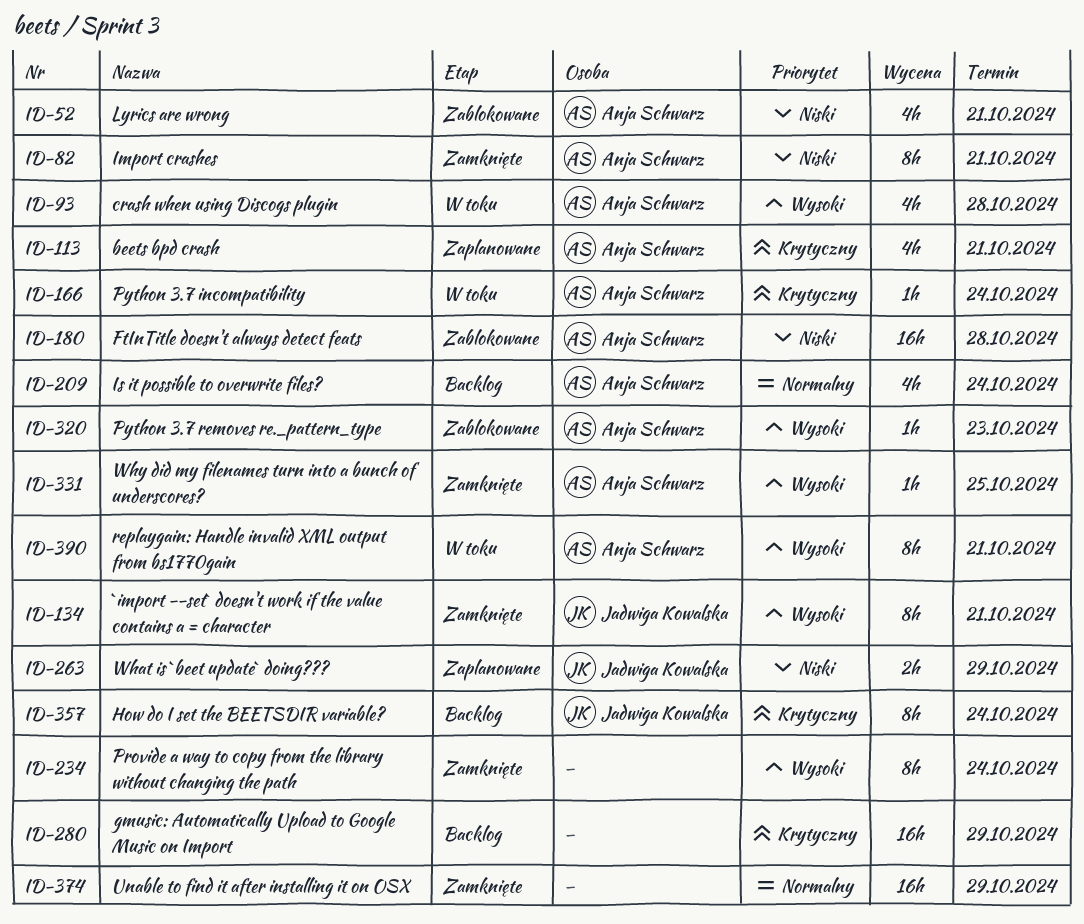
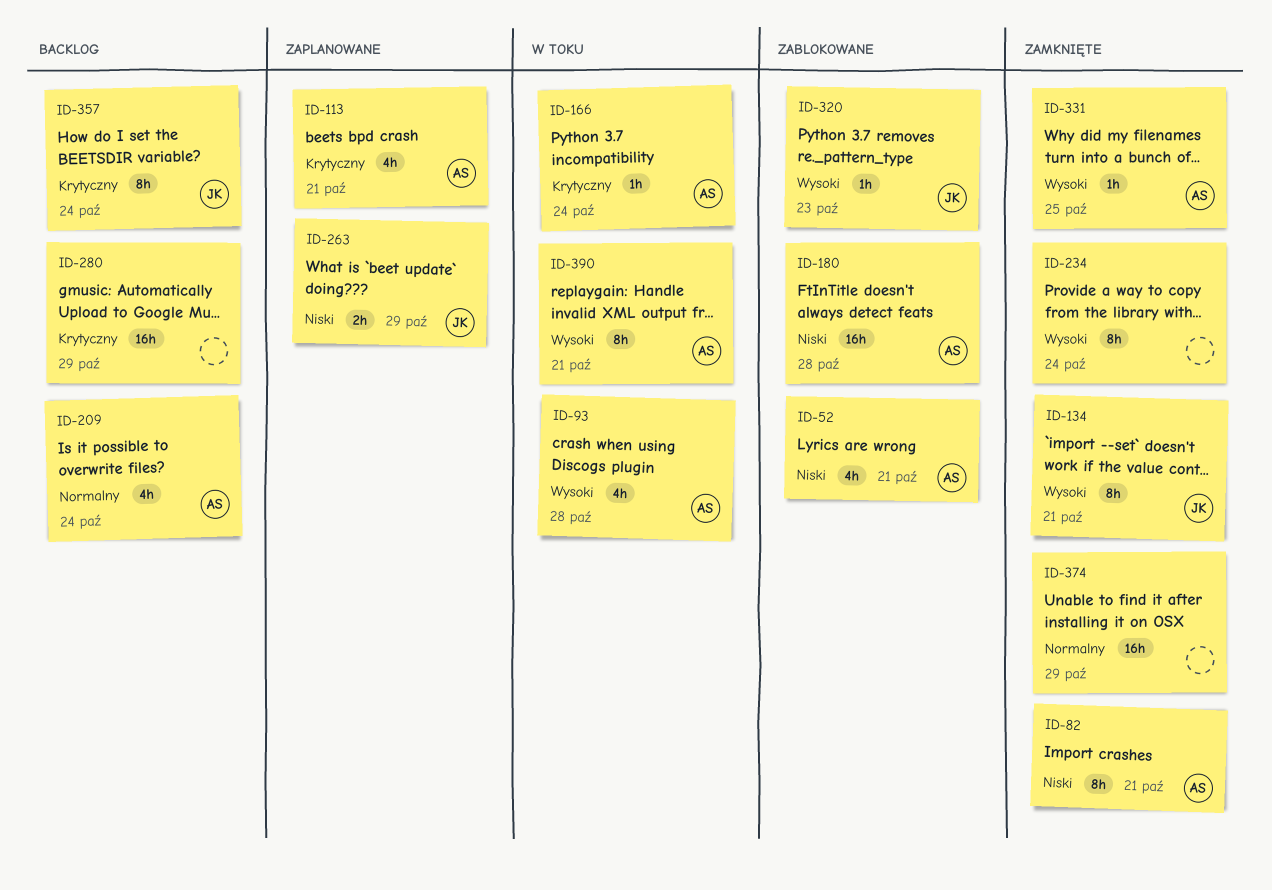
ID-320, owner: Anja Schwarz -> Jadwiga Kowalska

